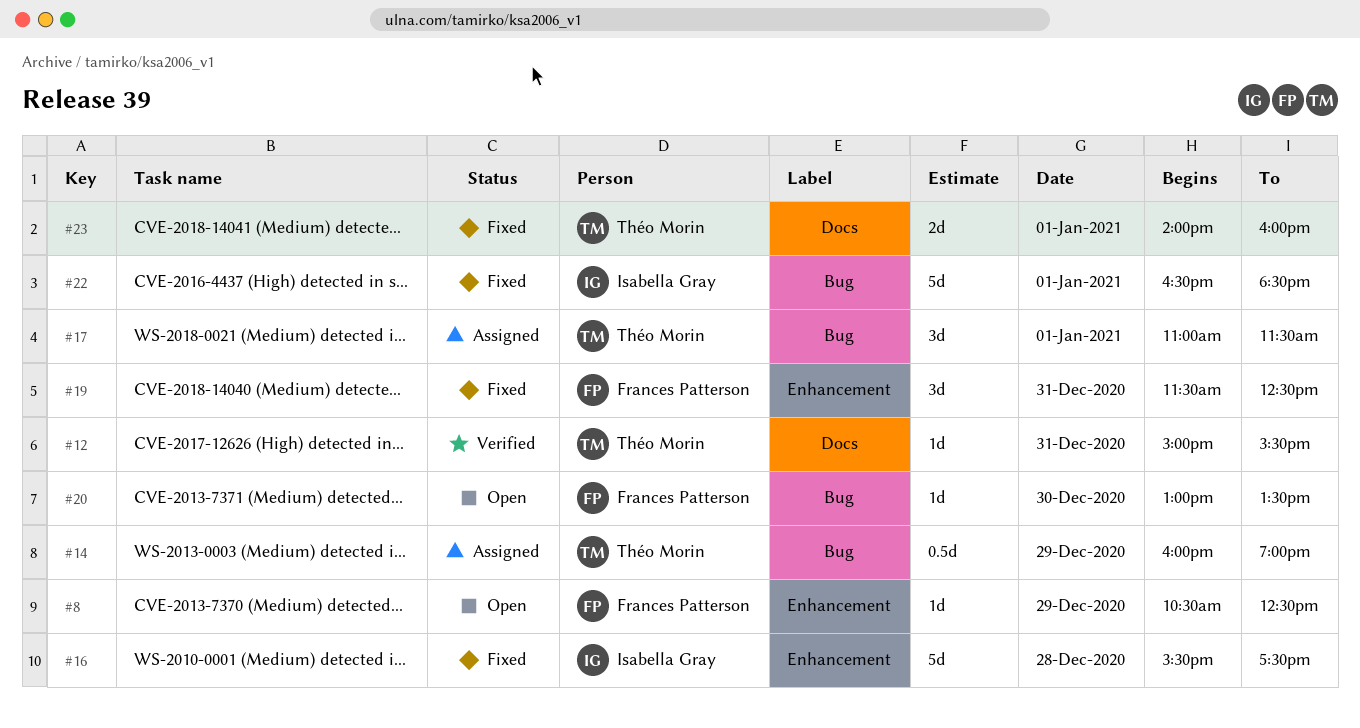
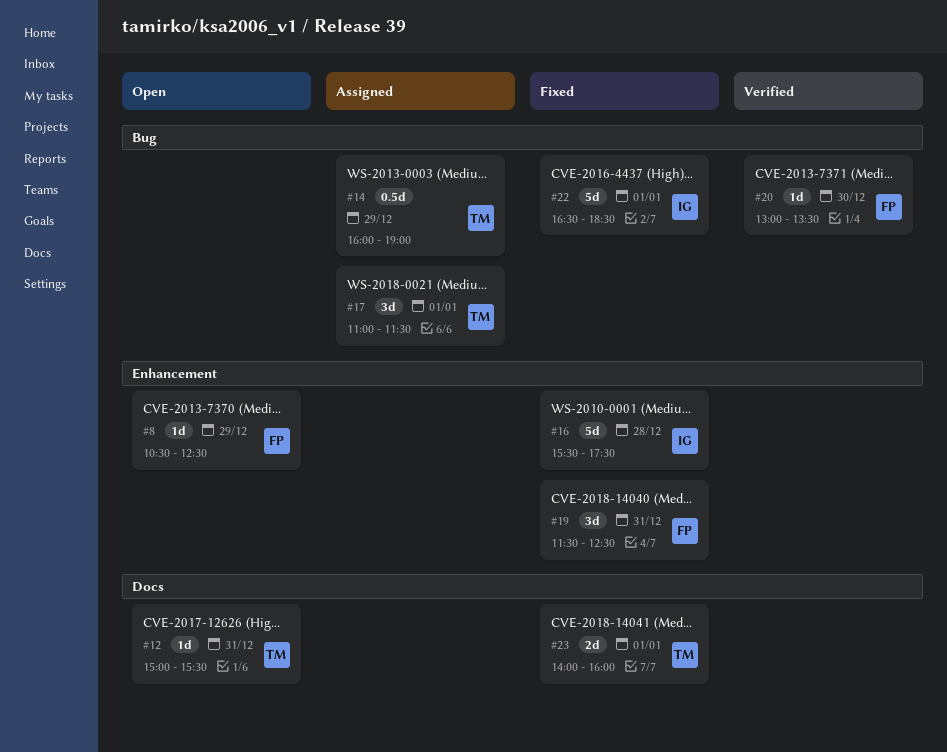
#12, status: Verified -> Open
#20, status: Open -> Verified

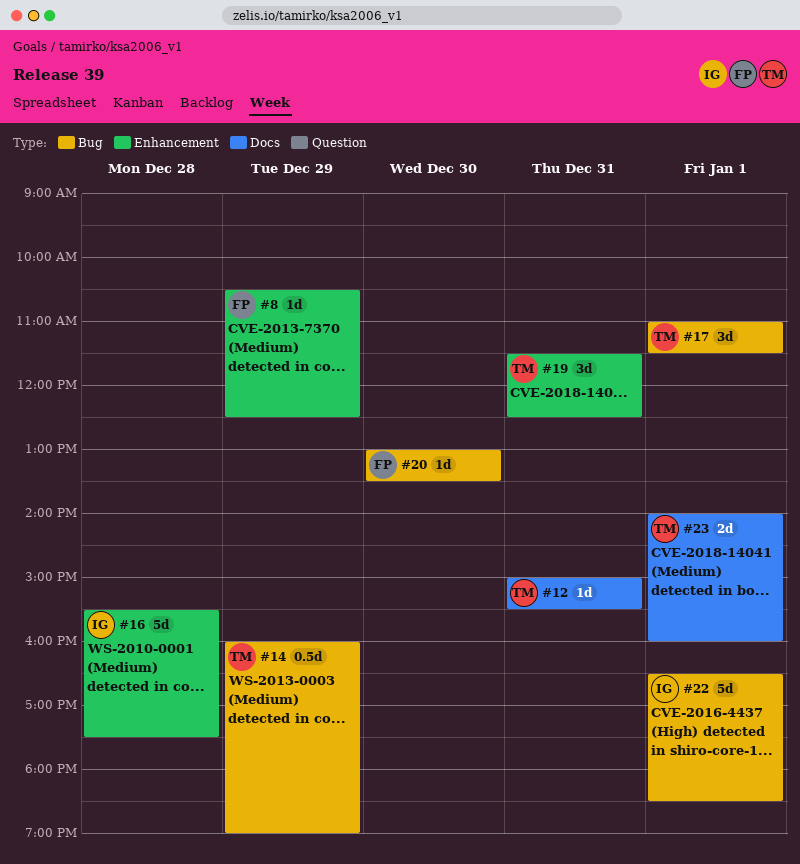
#19, owner: FP -> TM

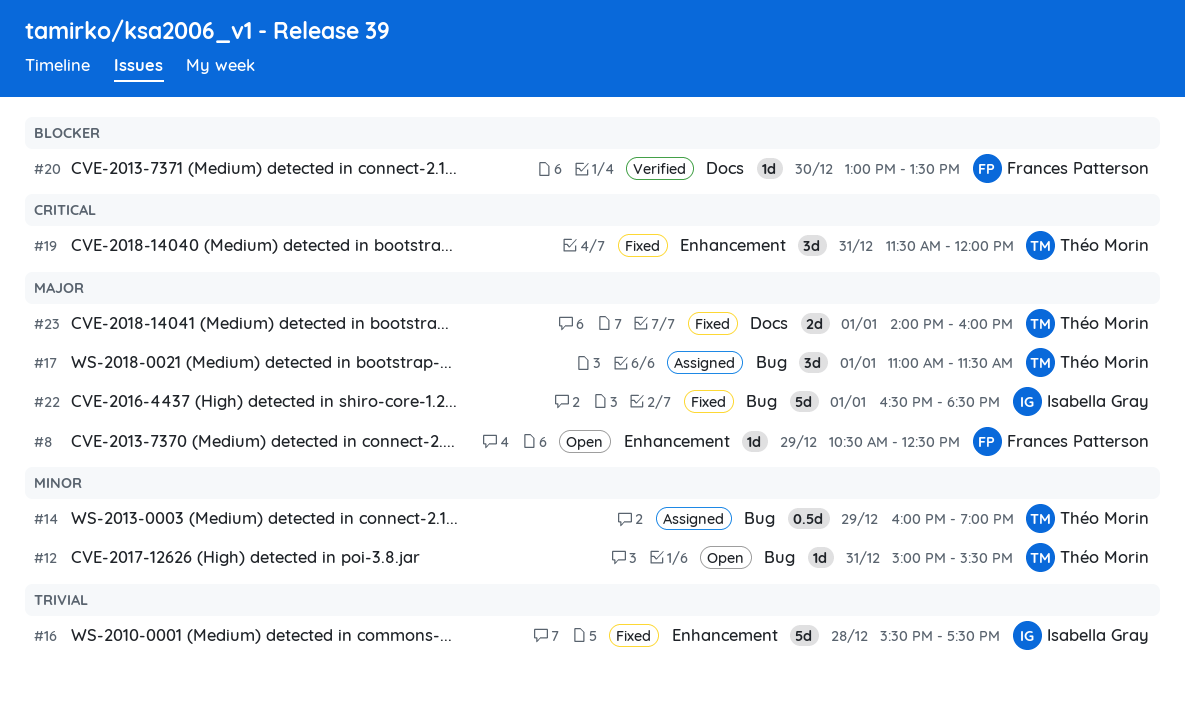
#12, label: Docs -> Bug
#19, ends: 12:30 -> 12:00
#20, label: Bug -> Docs

